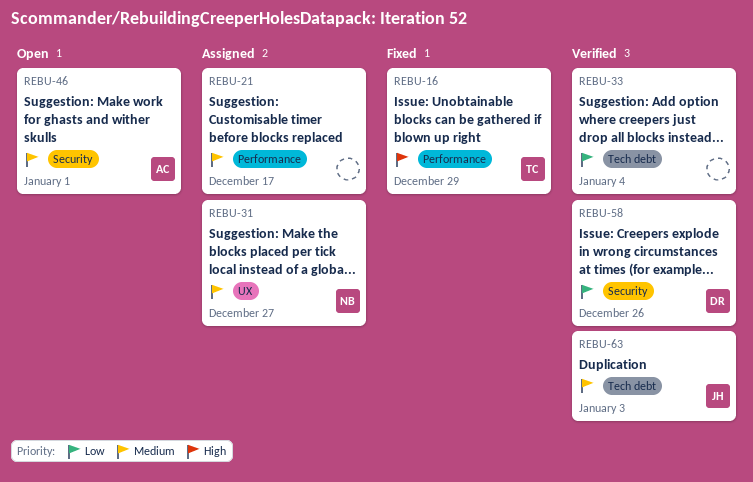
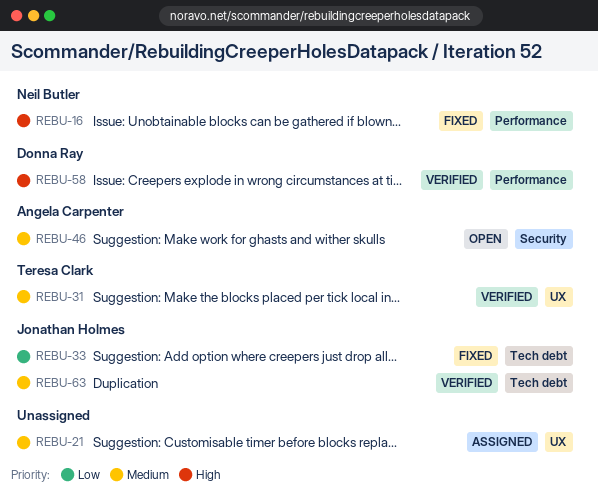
REBU-16, owner: Teresa Clark -> Neil Butler
REBU-21, label: Performance -> UX
REBU-31, status: Assigned -> Verified
REBU-31, owner: Neil Butler -> Teresa Clark
REBU-33, status: Verified -> Fixed
REBU-33, owner: none -> Jonathan Holmes
REBU-58, priority: Low -> High
REBU-58, label: Security -> Performance

